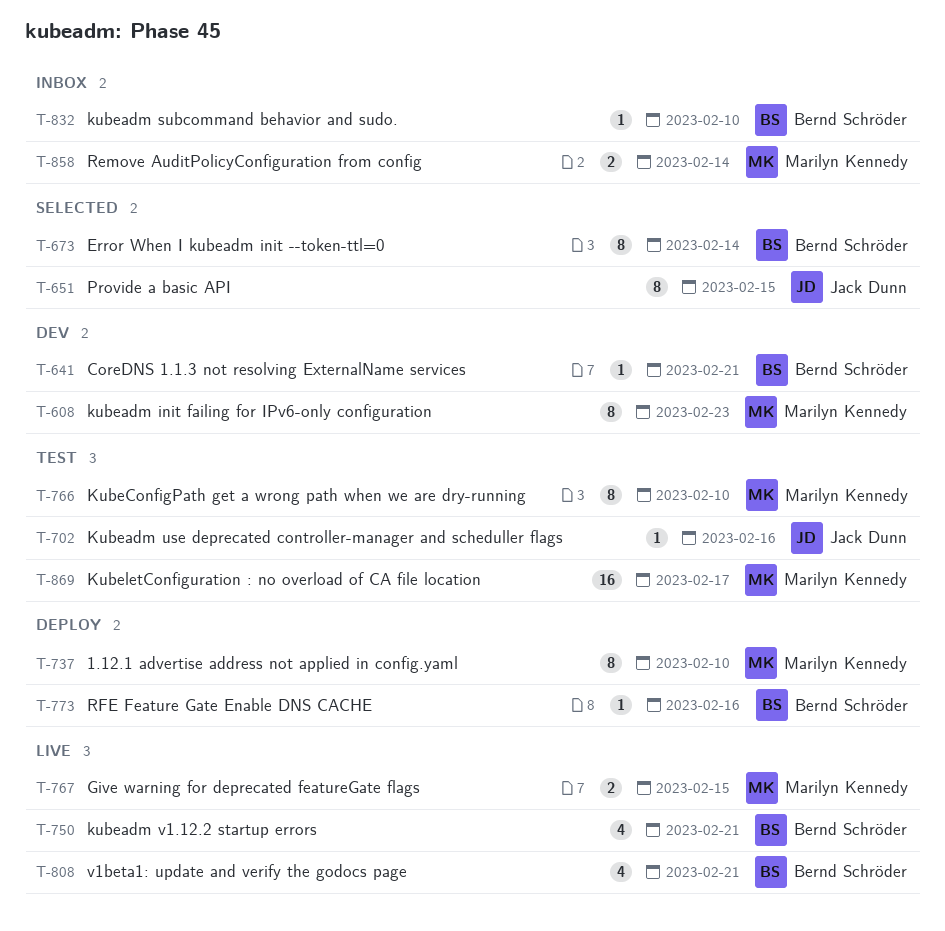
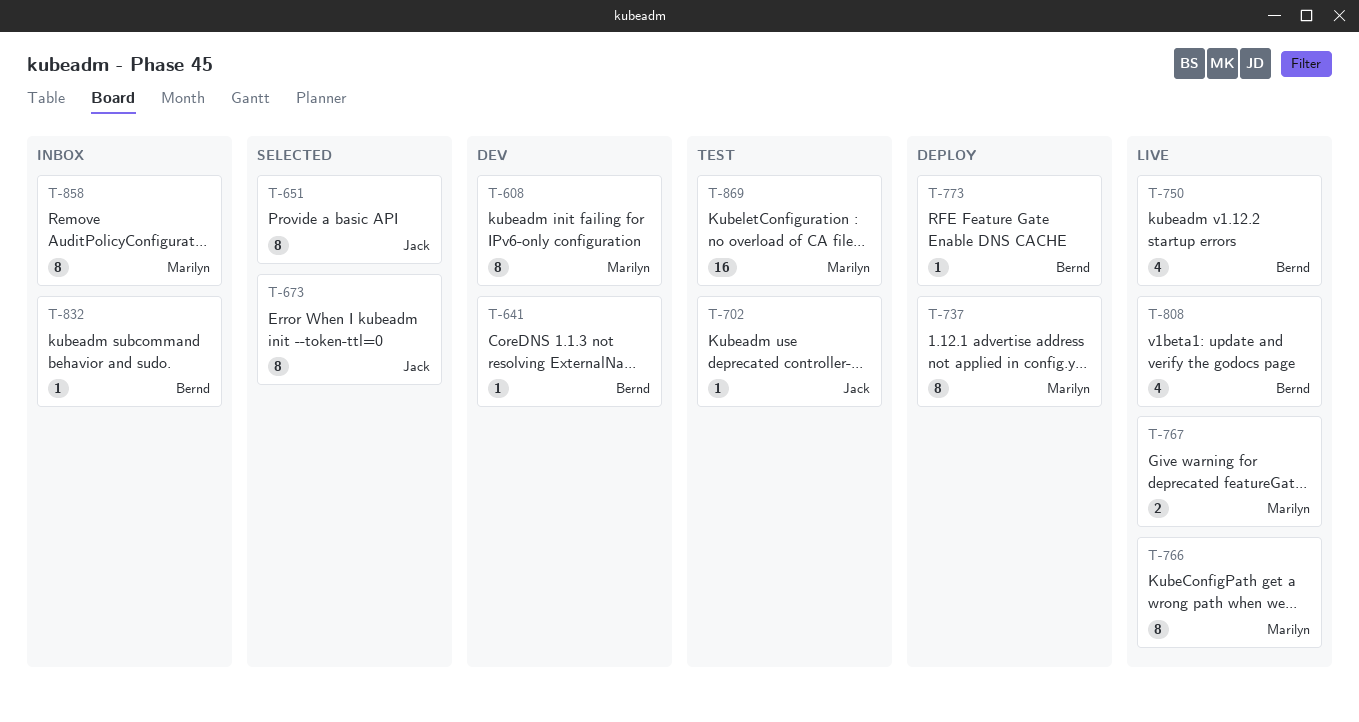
T-673, owner: Bernd Schröder -> Jack Dunn
T-766, status: Test -> Live
T-858, estimate: 2 -> 8

